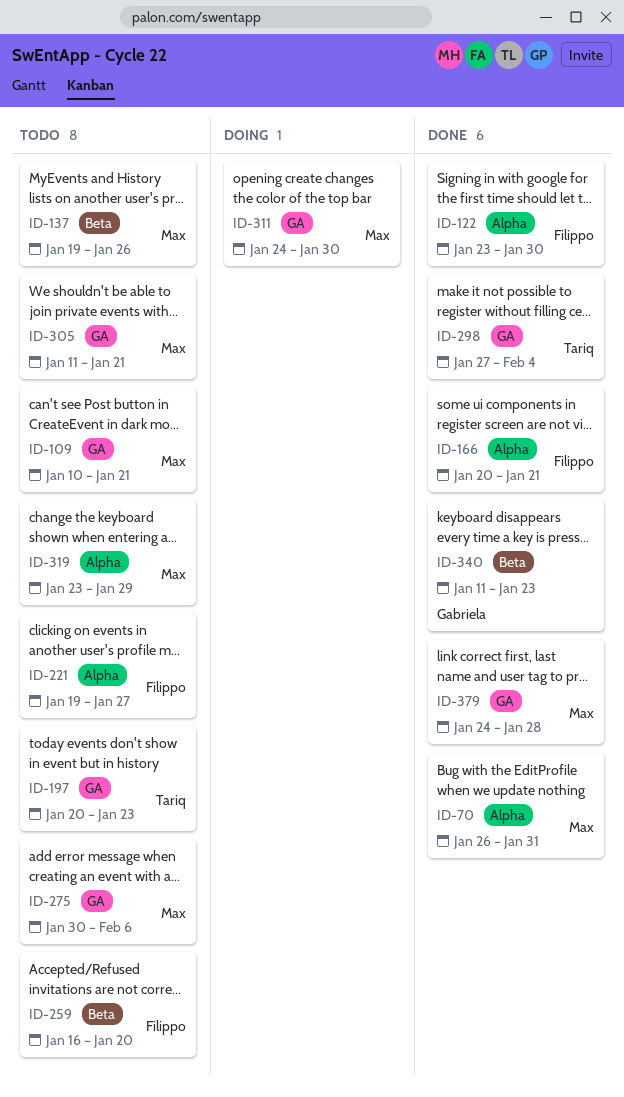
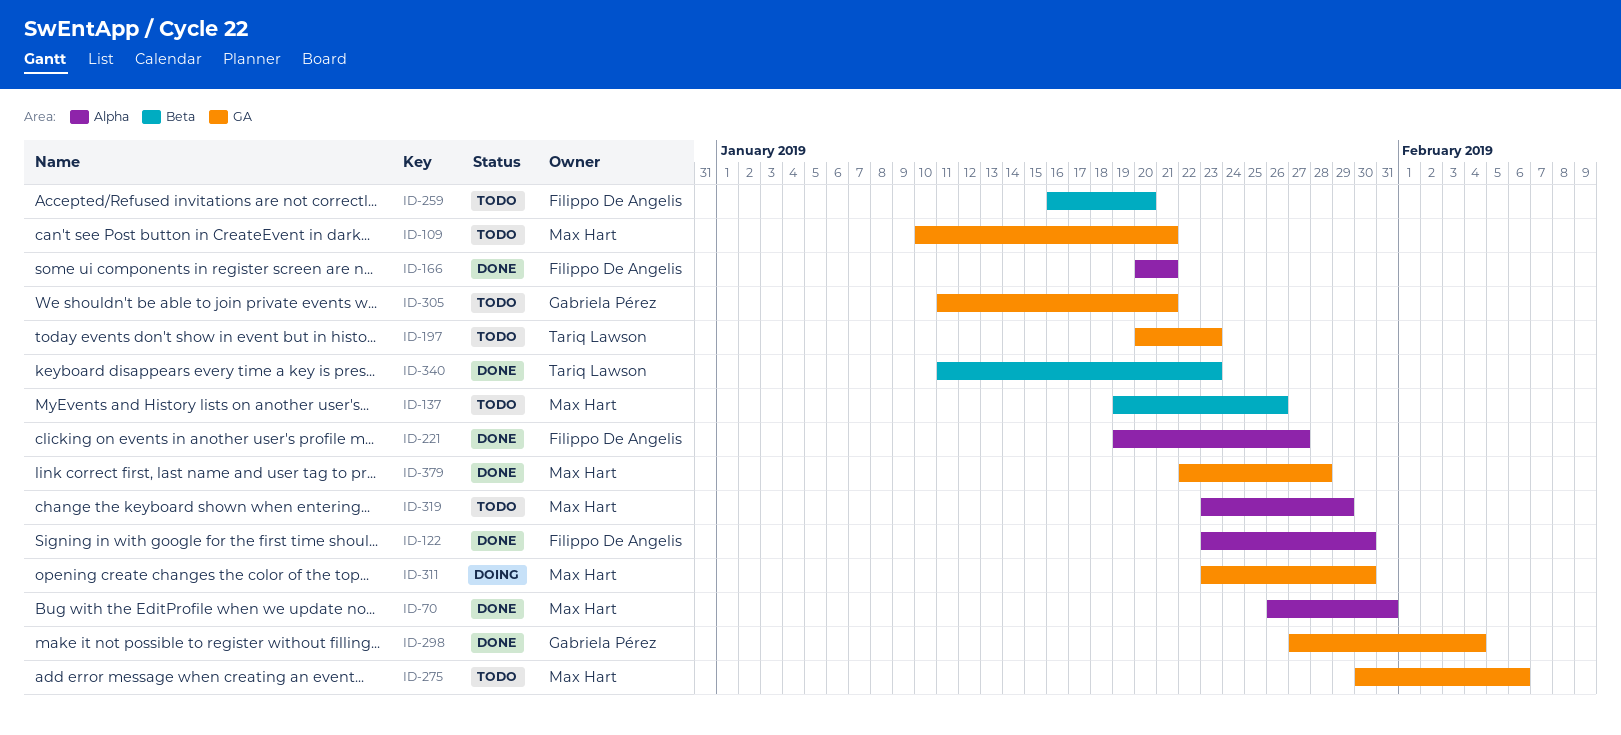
ID-221, status: Todo -> Done
ID-298, owner: Tariq Lawson -> Gabriela Pérez
ID-305, owner: Max Hart -> Gabriela Pérez
ID-311, start: Jan 24 -> Jan 23
ID-340, owner: Gabriela Pérez -> Tariq Lawson
ID-379, start: Jan 24 -> Jan 22

